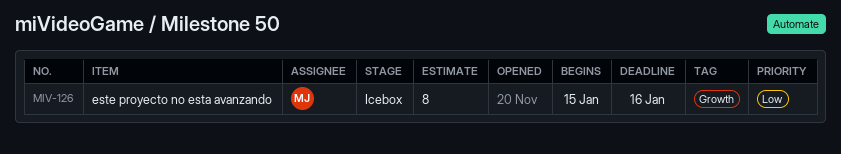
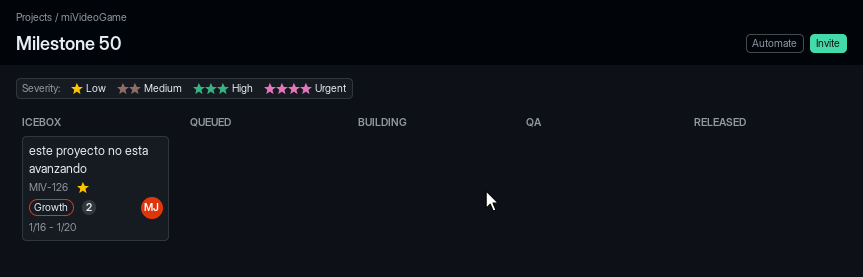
MIV-126, estimate: 8 -> 2
MIV-126, start: Jan 15 -> Jan 16
MIV-126, due: Jan 16 -> Jan 20

